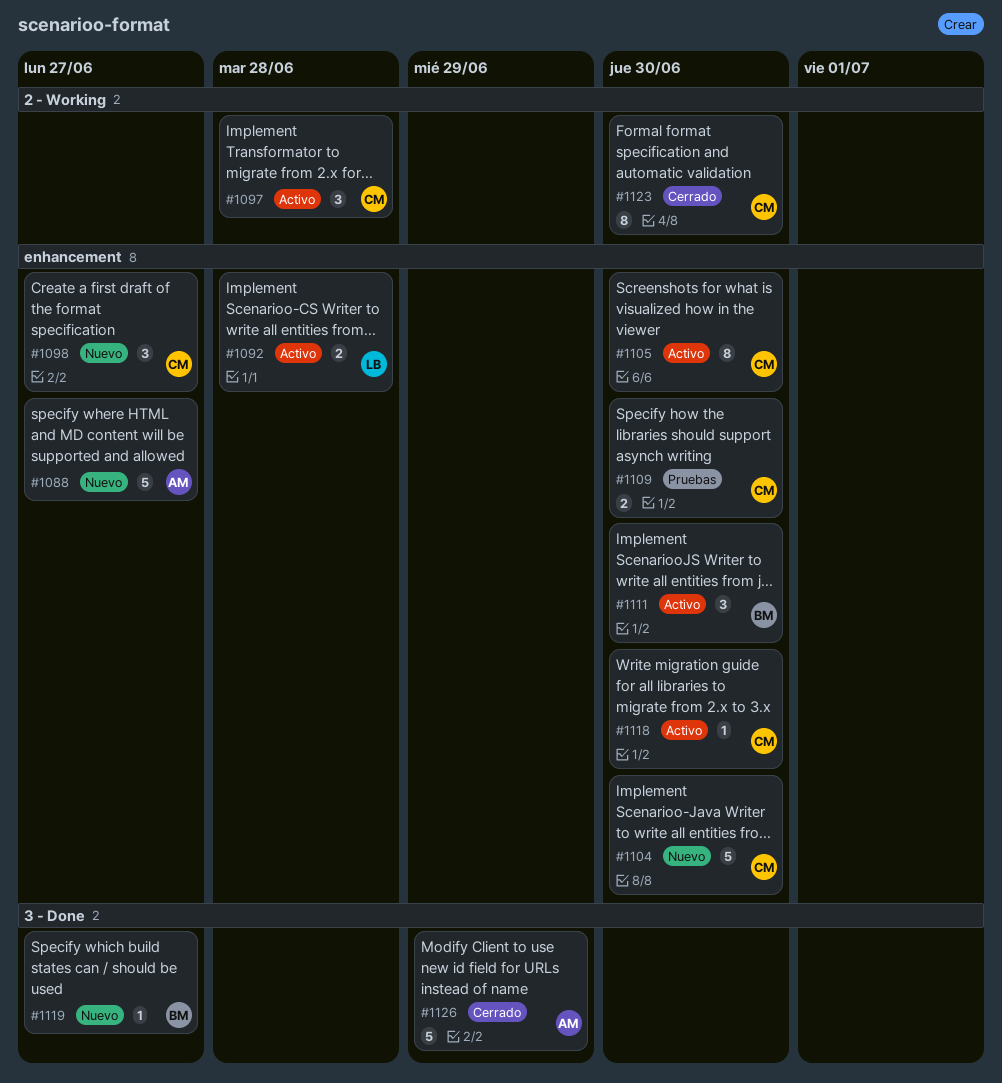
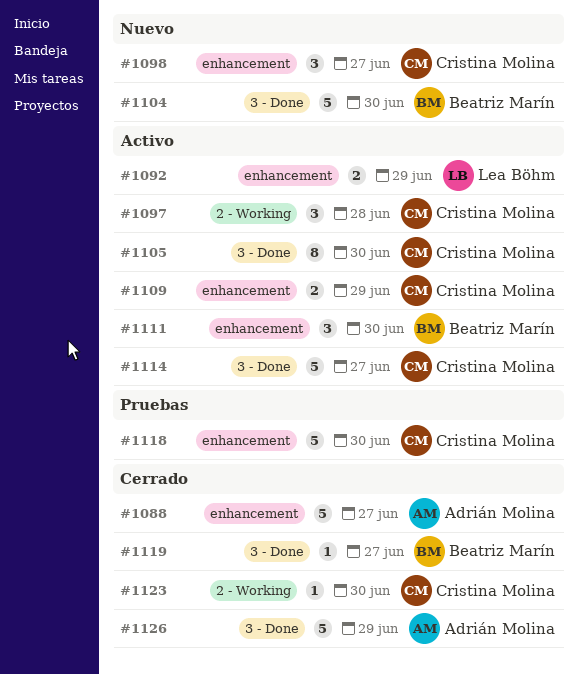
#1088, status: Nuevo -> Cerrado
#1092, due: Jun 28 -> Jun 29
#1104, owner: Cristina Molina -> Beatriz Marín
#1104, label: enhancement -> 3 - Done
#1105, label: enhancement -> 3 - Done
#1109, status: Pruebas -> Activo
#1109, due: Jun 30 -> Jun 29
#1114: none -> present
#1118, status: Activo -> Pruebas
#1118, estimate: 1 -> 5
#1119, status: Nuevo -> Cerrado
#1123, estimate: 8 -> 1

